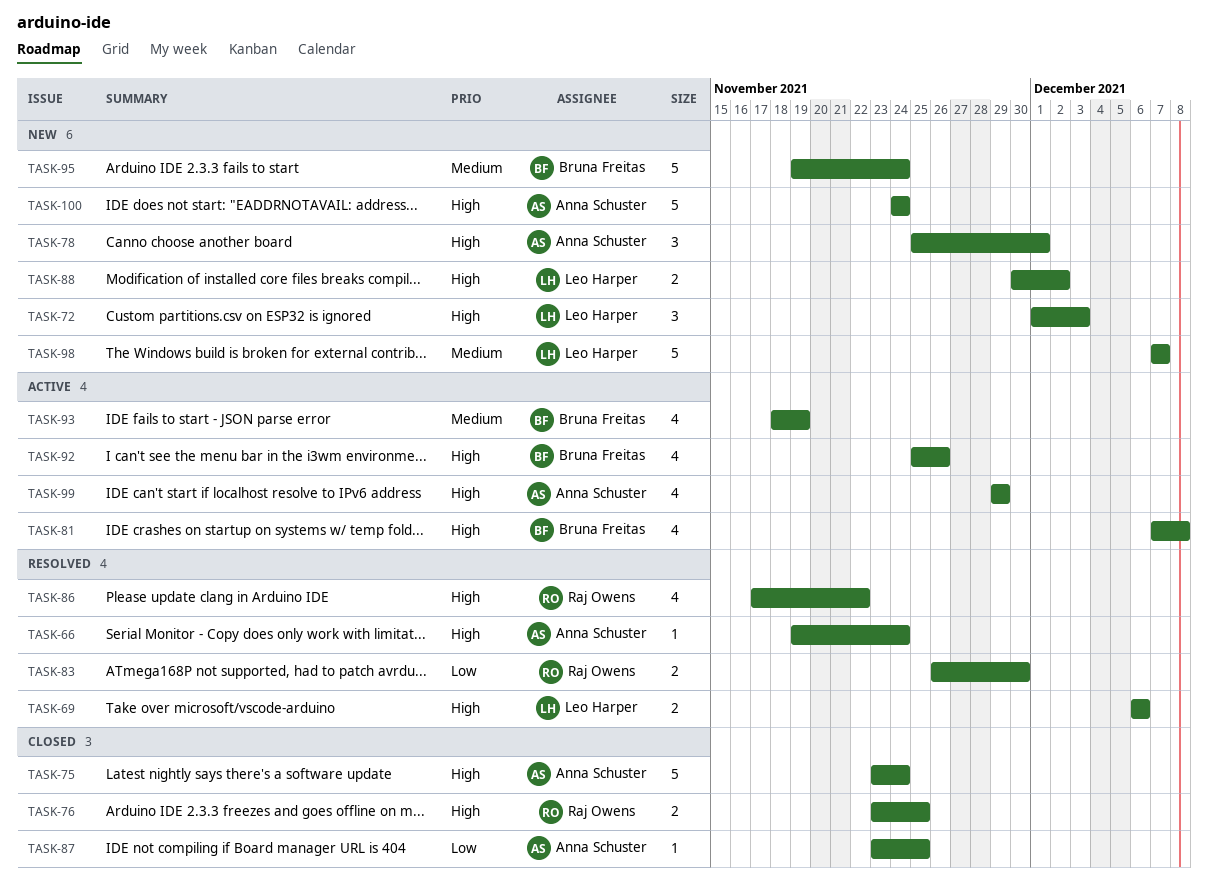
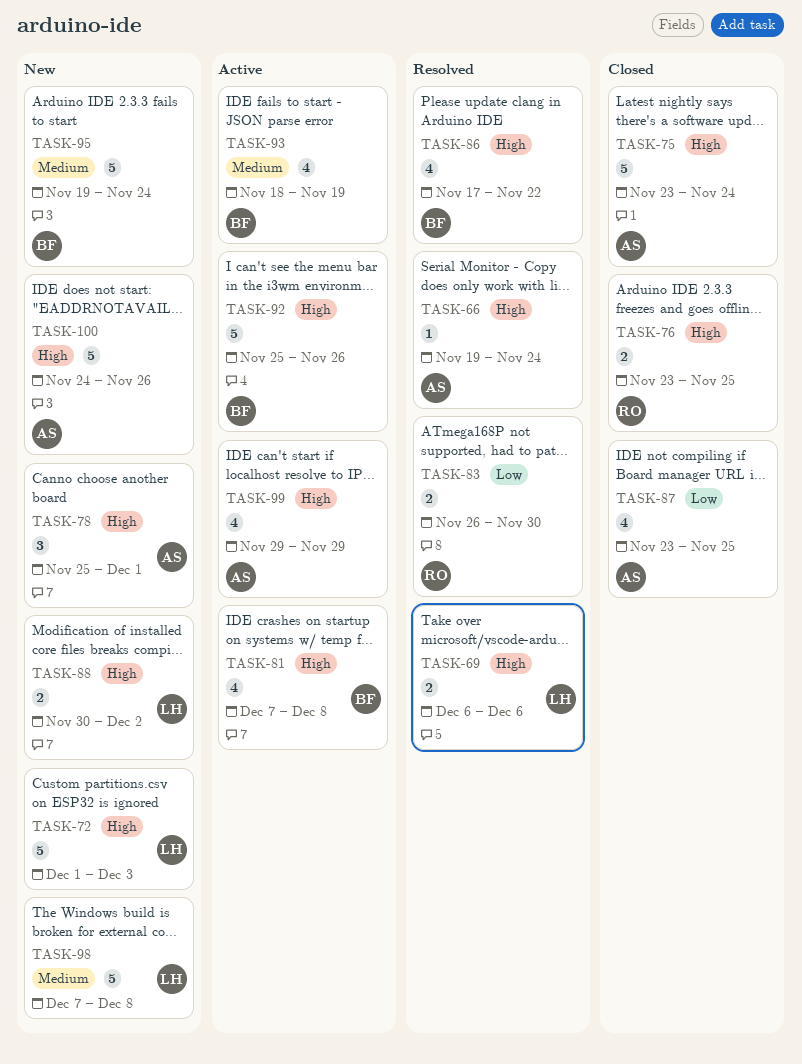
TASK-72, estimate: 3 -> 5
TASK-86, owner: Raj Owens -> Bruna Freitas
TASK-87, estimate: 1 -> 4
TASK-92, estimate: 4 -> 5
TASK-98, due: Dec 7 -> Dec 8
TASK-100, due: Nov 24 -> Nov 26

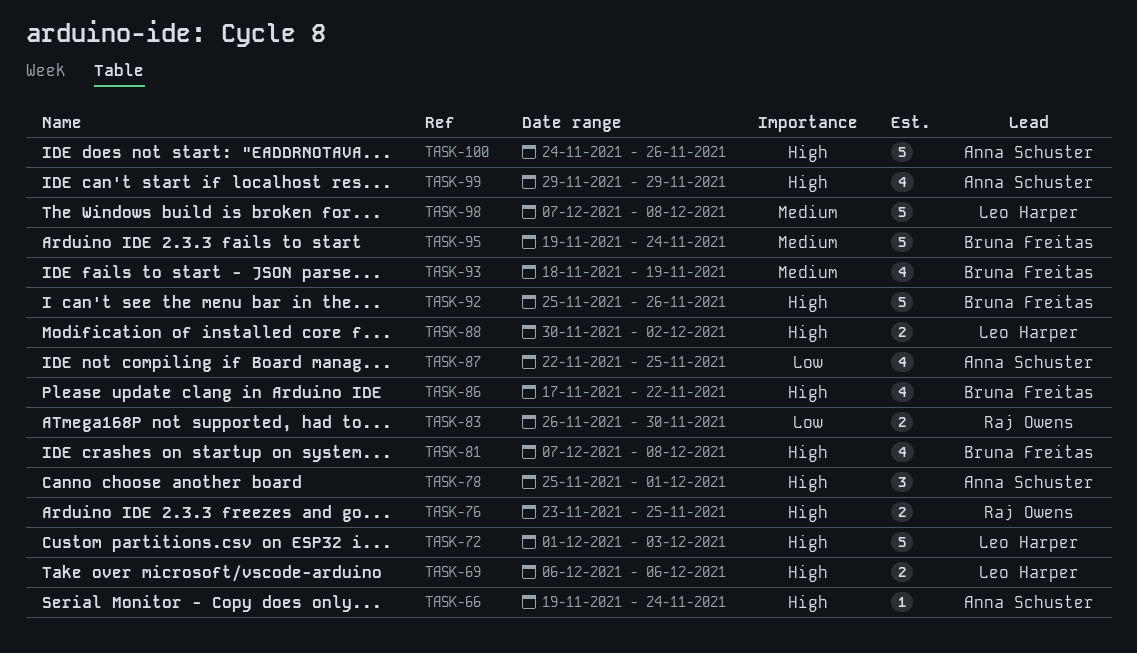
TASK-75: present -> none
TASK-87, start: Nov 23 -> Nov 22

